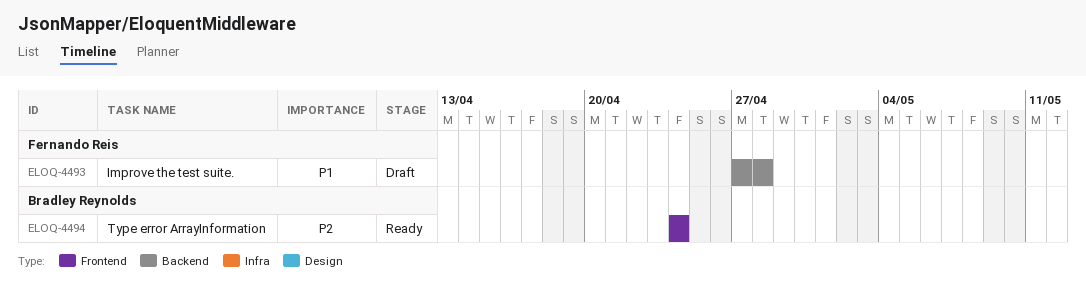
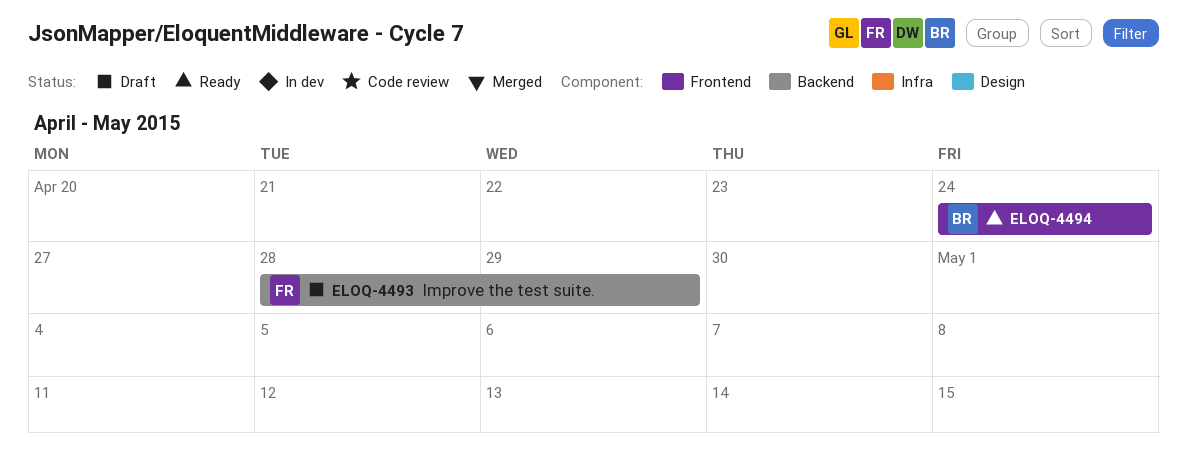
ELOQ-4493, start: Apr 27 -> Apr 28
ELOQ-4493, due: Apr 28 -> Apr 29

